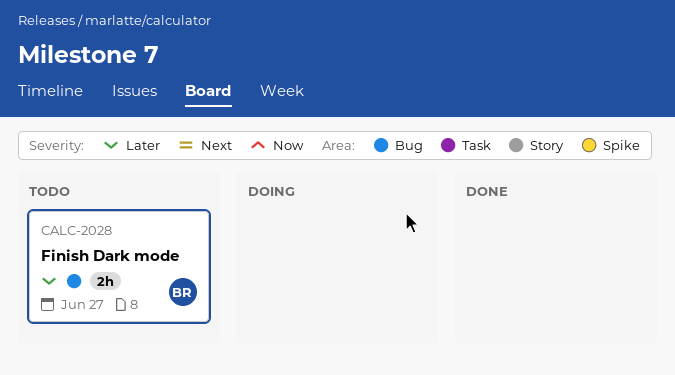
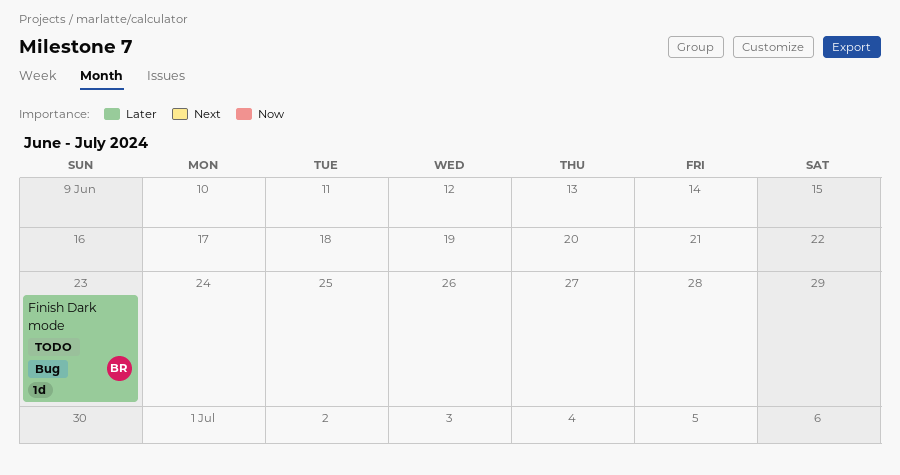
Finish Dark mode, estimate: 2h -> 1d
Finish Dark mode, due: Jun 27 -> Jun 23

